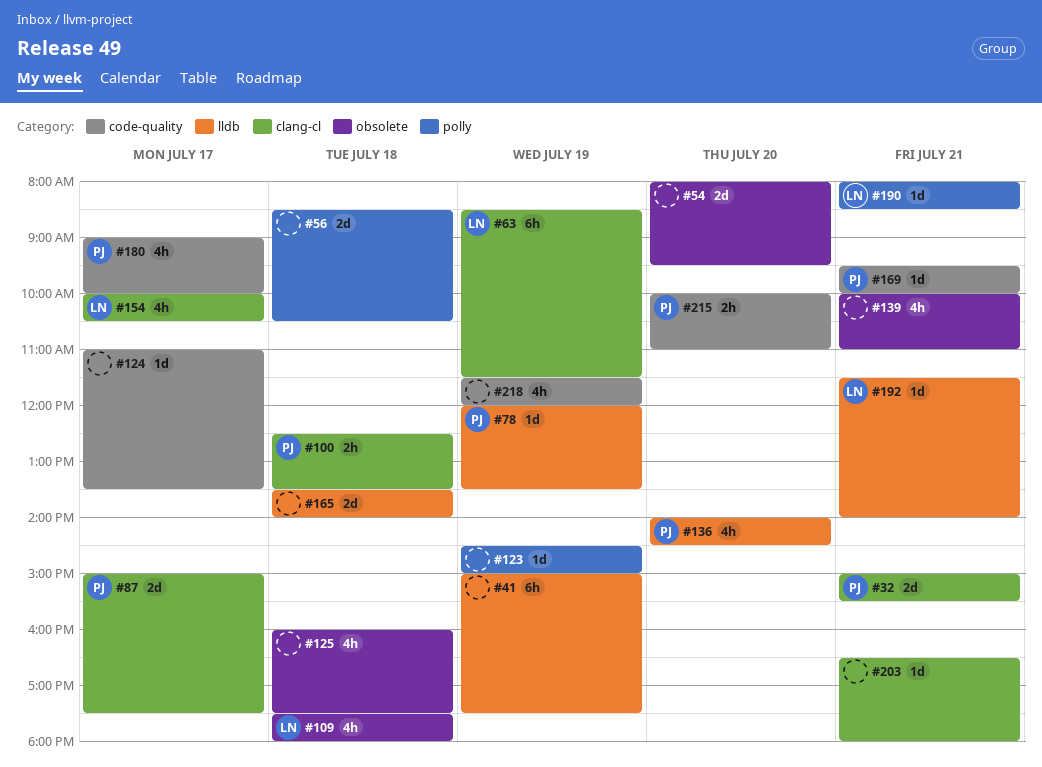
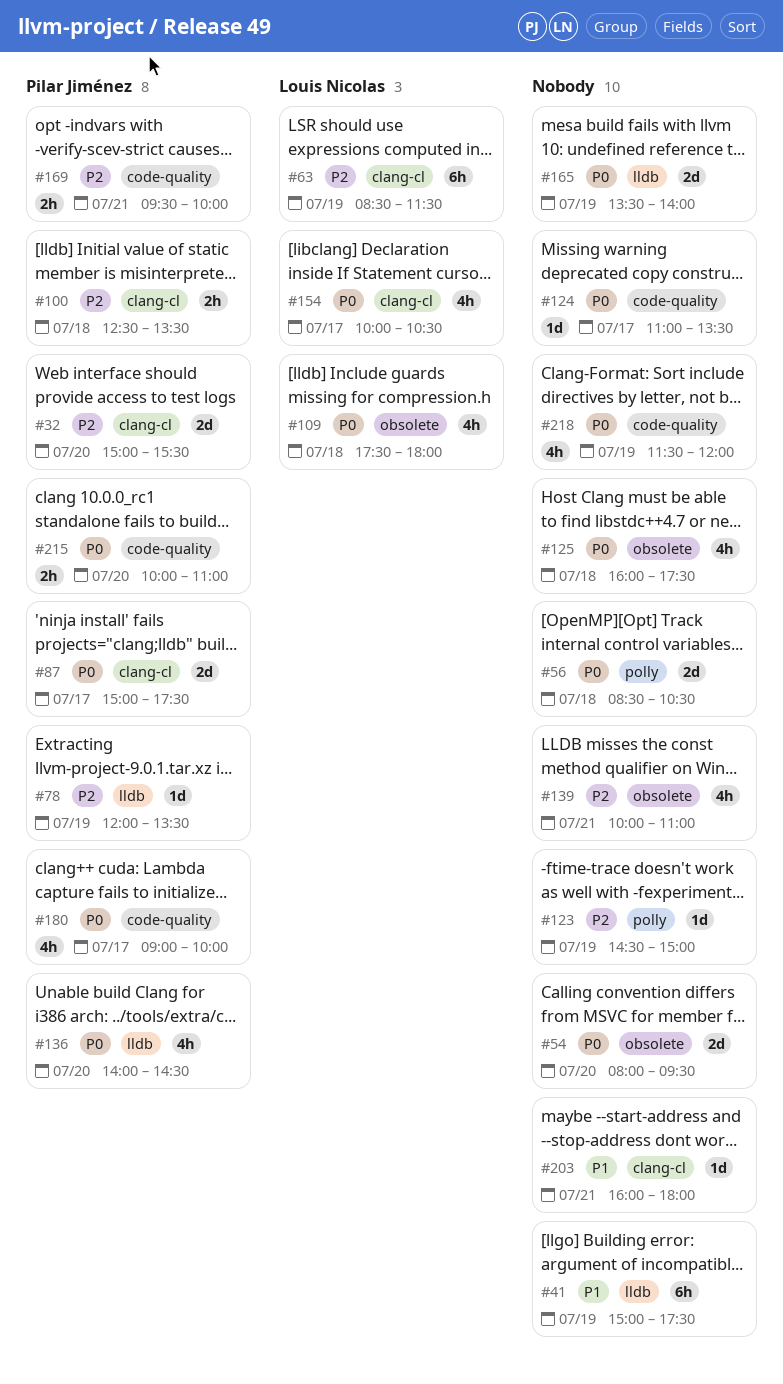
#32, day: Jul 21 -> Jul 20
#165, day: Jul 18 -> Jul 19
#169, estimate: 1d -> 2h
#190: present -> none
#192: present -> none
#203, begins: 16:30 -> 16:00

